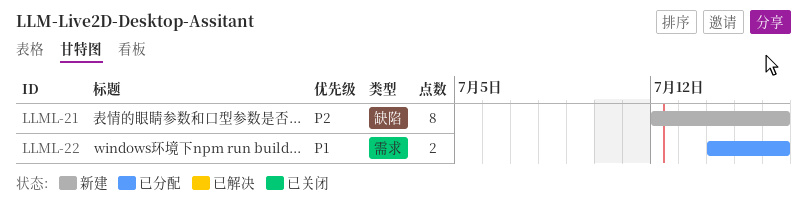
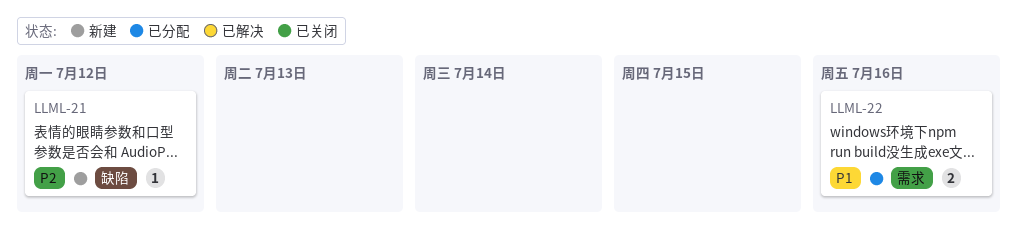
LLML-21, estimate: 8 -> 1
LLML-21, due: Jul 16 -> Jul 12

